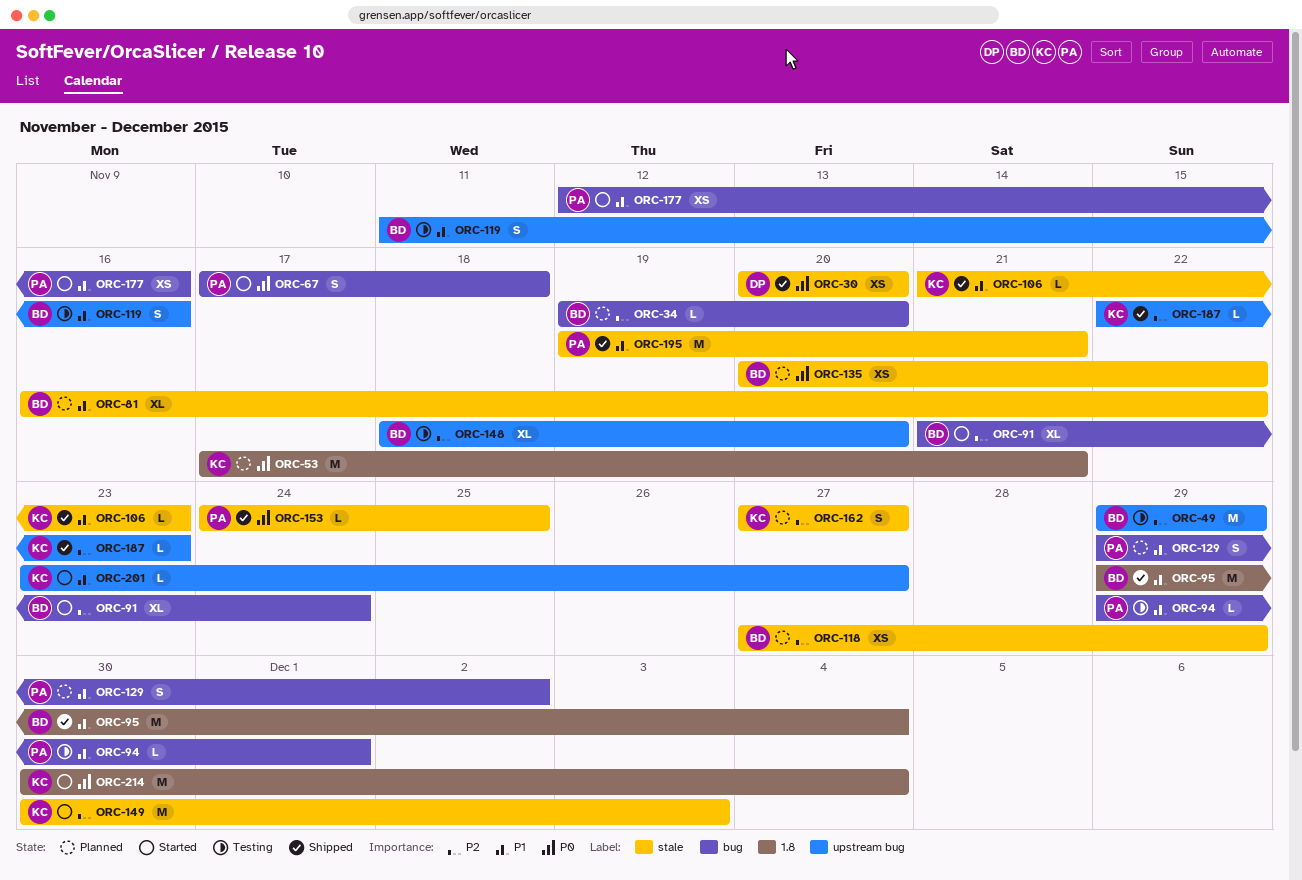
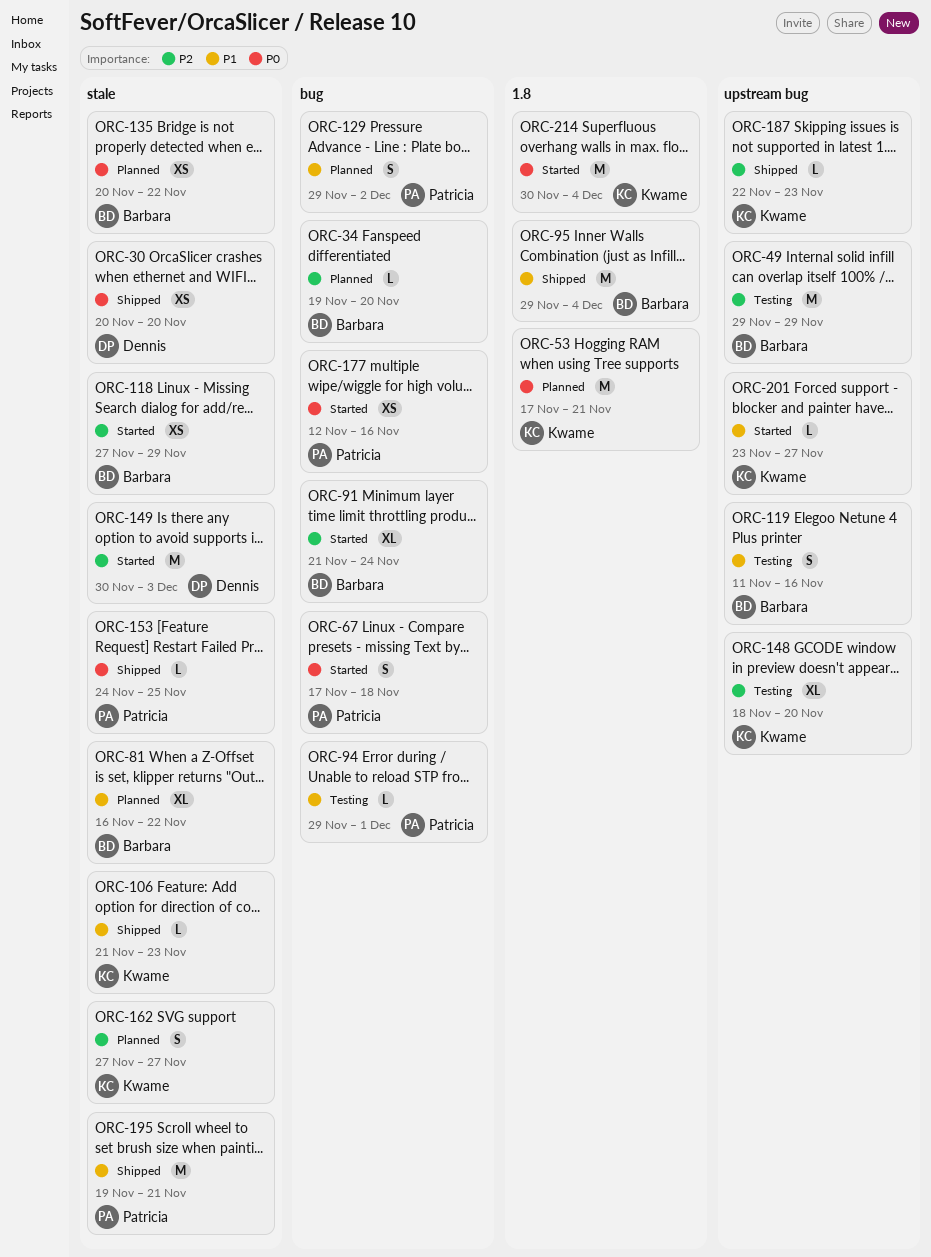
ORC-118, status: Planned -> Started
ORC-148, owner: Barbara -> Kwame
ORC-149, owner: Kwame -> Dennis
ORC-177, priority: P1 -> P0

